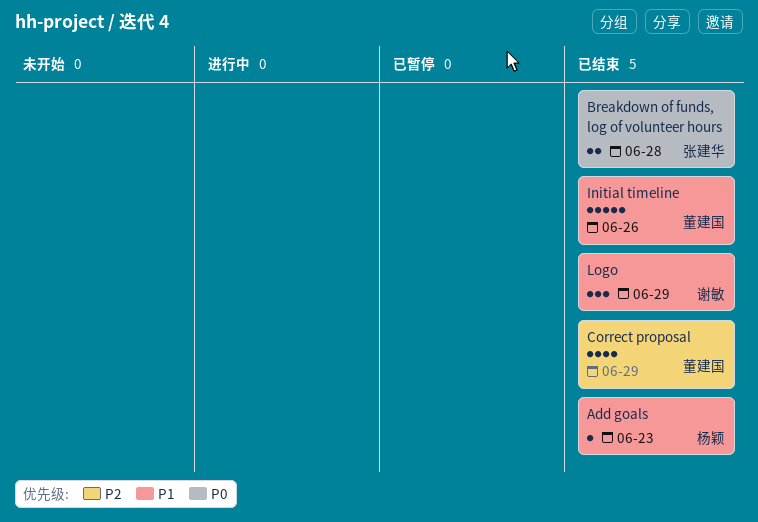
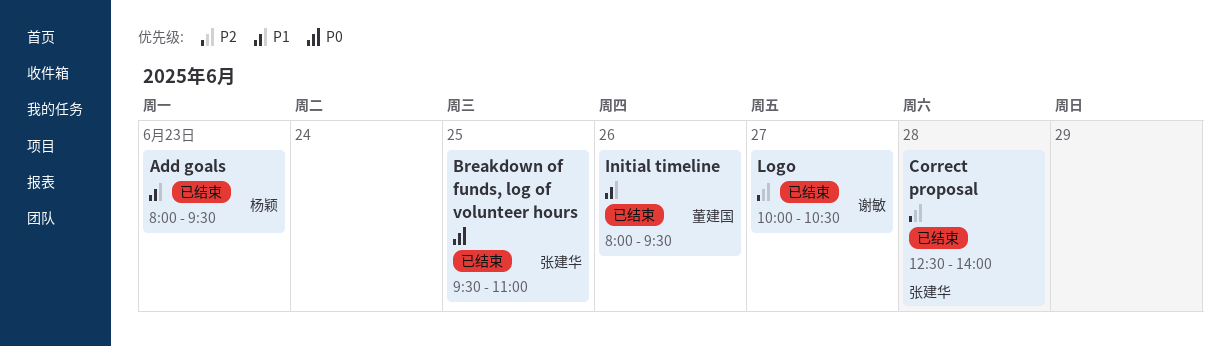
Breakdown of funds, log of volunteer hours, day: Jun 28 -> Jun 25
Correct proposal, owner: 董建国 -> 张建华
Correct proposal, day: Jun 29 -> Jun 28
Logo, priority: P1 -> P2
Logo, day: Jun 29 -> Jun 27

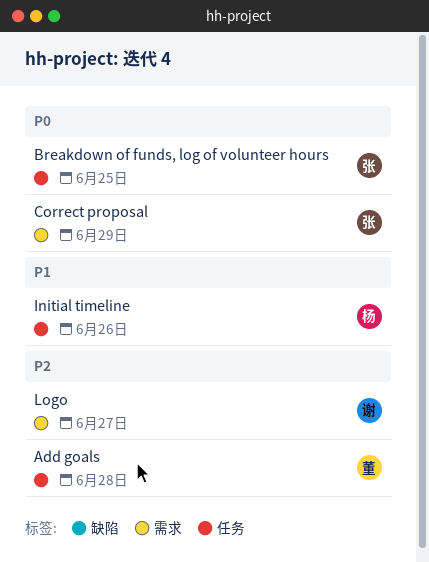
Add goals, owner: 杨颖 -> 董建国
Add goals, priority: P1 -> P2
Add goals, day: Jun 23 -> Jun 28
Correct proposal, priority: P2 -> P0
Correct proposal, day: Jun 28 -> Jun 29
Initial timeline, owner: 董建国 -> 杨颖

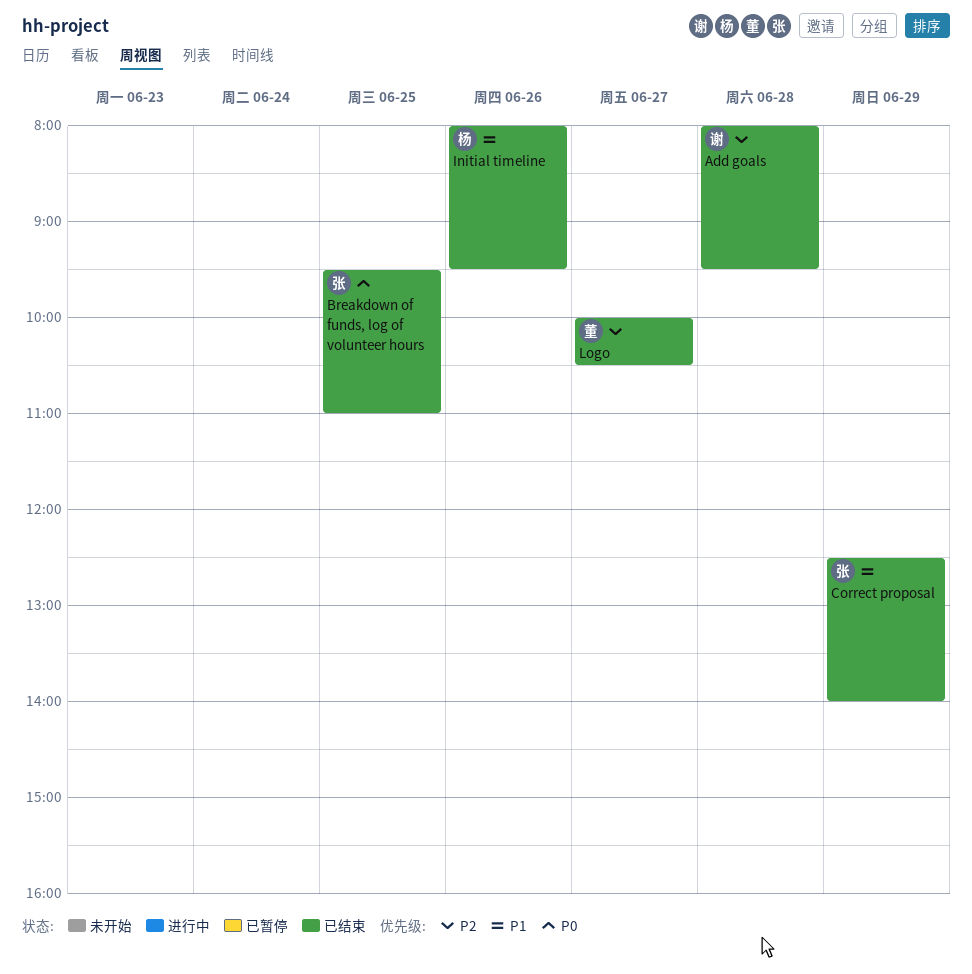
Add goals, owner: 董 -> 谢
Correct proposal, priority: P0 -> P1
Logo, owner: 谢 -> 董

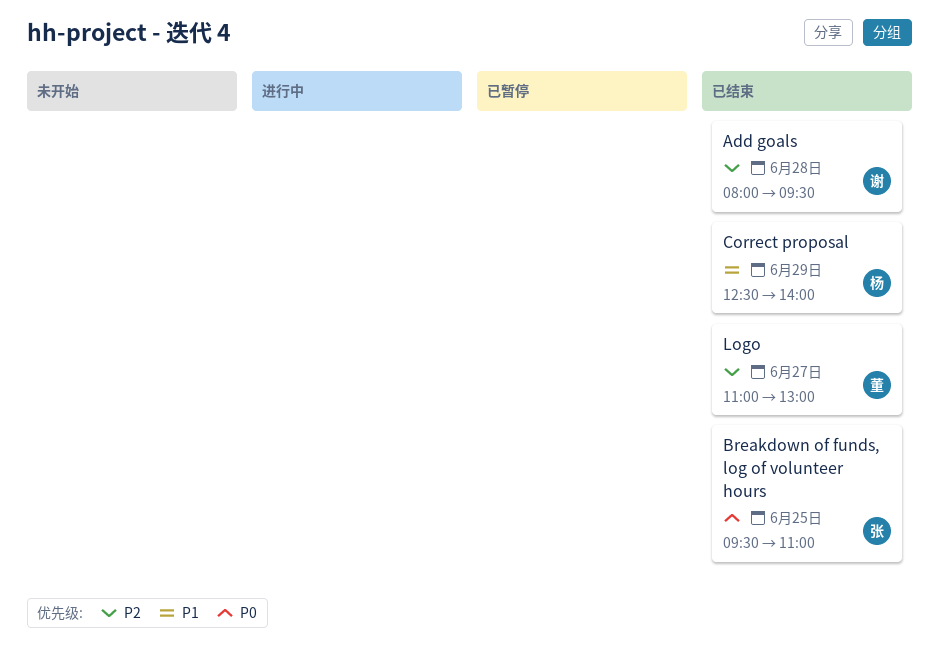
Correct proposal, owner: 张 -> 杨
Initial timeline: present -> none
Logo, begins: 10:00 -> 11:00
Logo, ends: 10:30 -> 13:00

